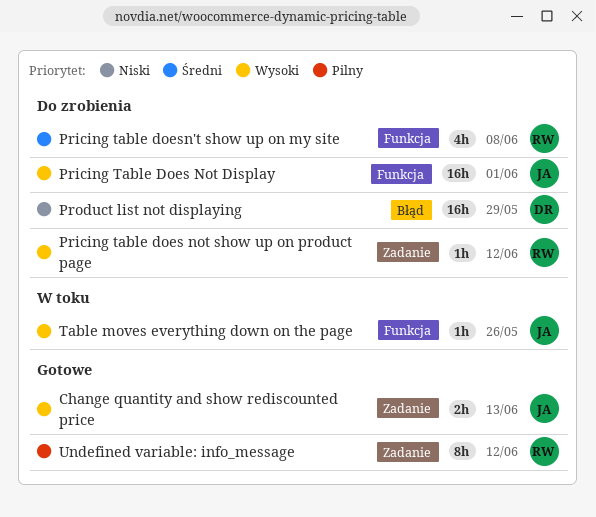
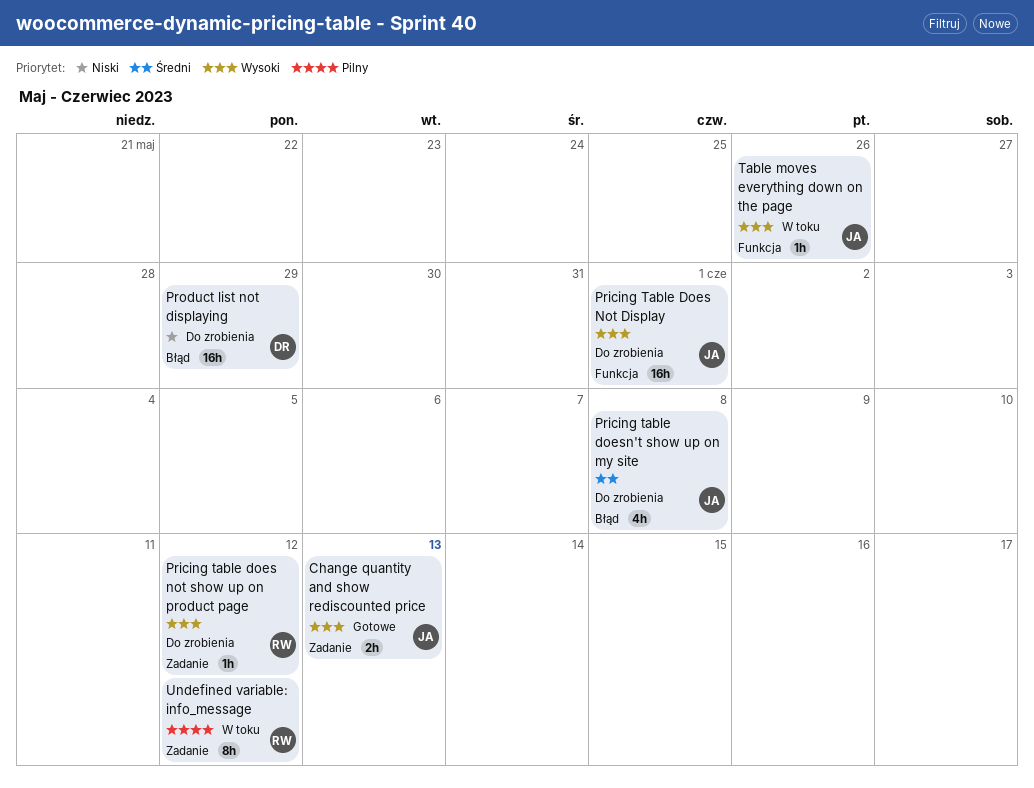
Pricing table doesn't show up on my site, owner: RW -> JA
Pricing table doesn't show up on my site, label: Funkcja -> Błąd
Undefined variable: info_message, status: Gotowe -> W toku

